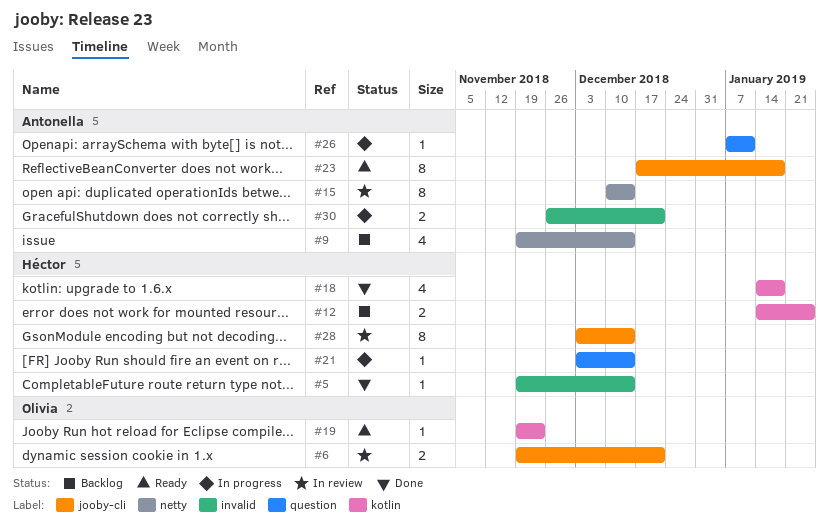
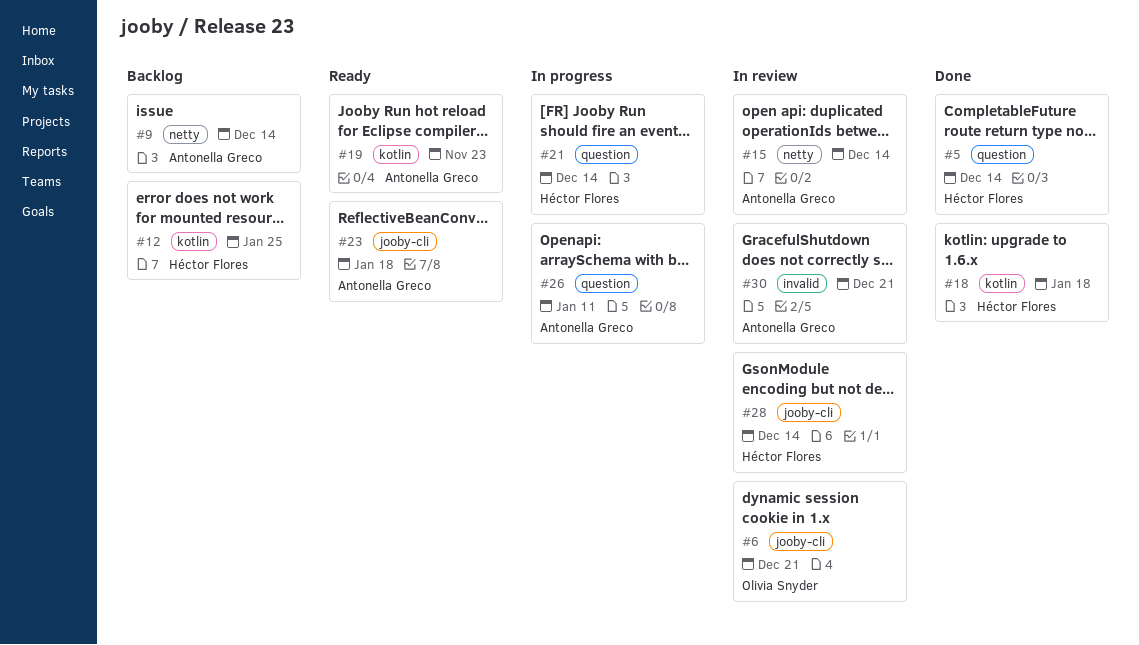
#5, label: invalid -> question
#19, owner: Olivia Snyder -> Antonella Greco
#30, status: In progress -> In review

